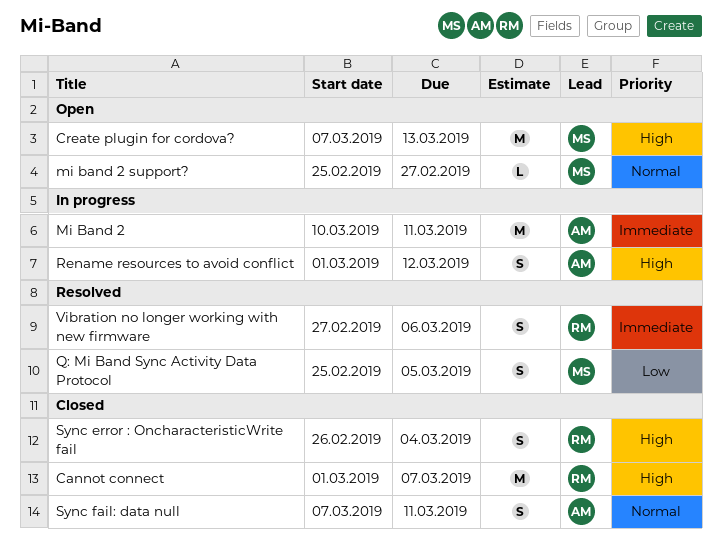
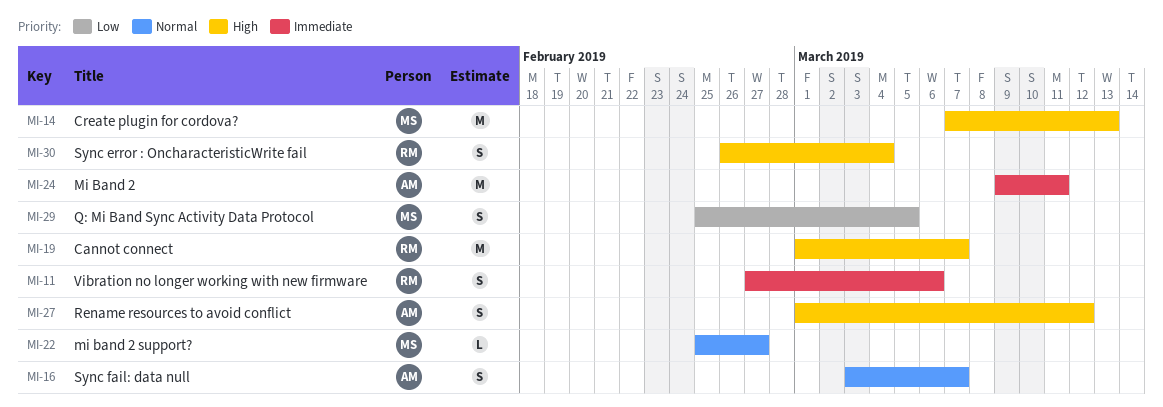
Mi Band 2, start: Mar 10 -> Mar 9
Sync fail: data null, start: Mar 7 -> Mar 3
Sync fail: data null, due: Mar 11 -> Mar 7

